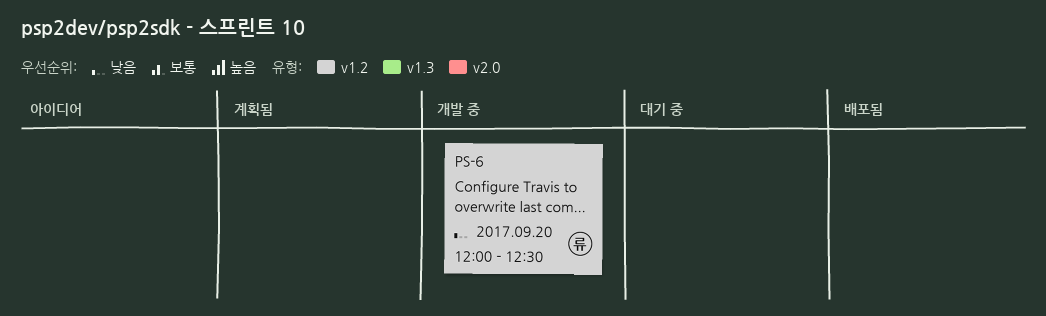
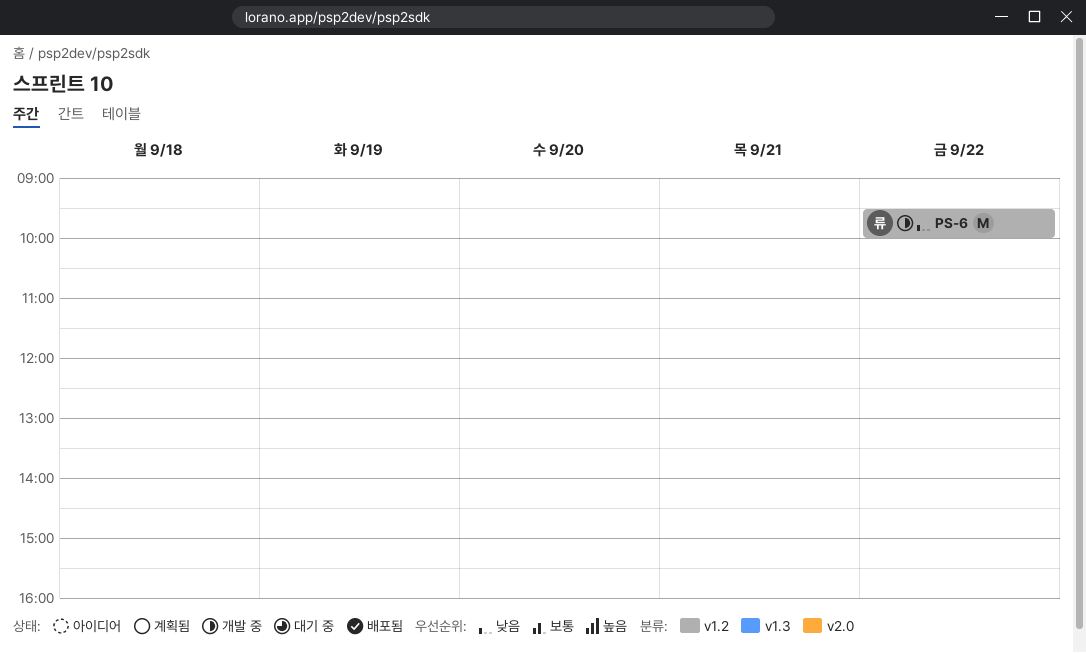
PS-6, day: Sep 20 -> Sep 22
PS-6, begins: 12:00 -> 09:30
PS-6, ends: 12:30 -> 10:00

